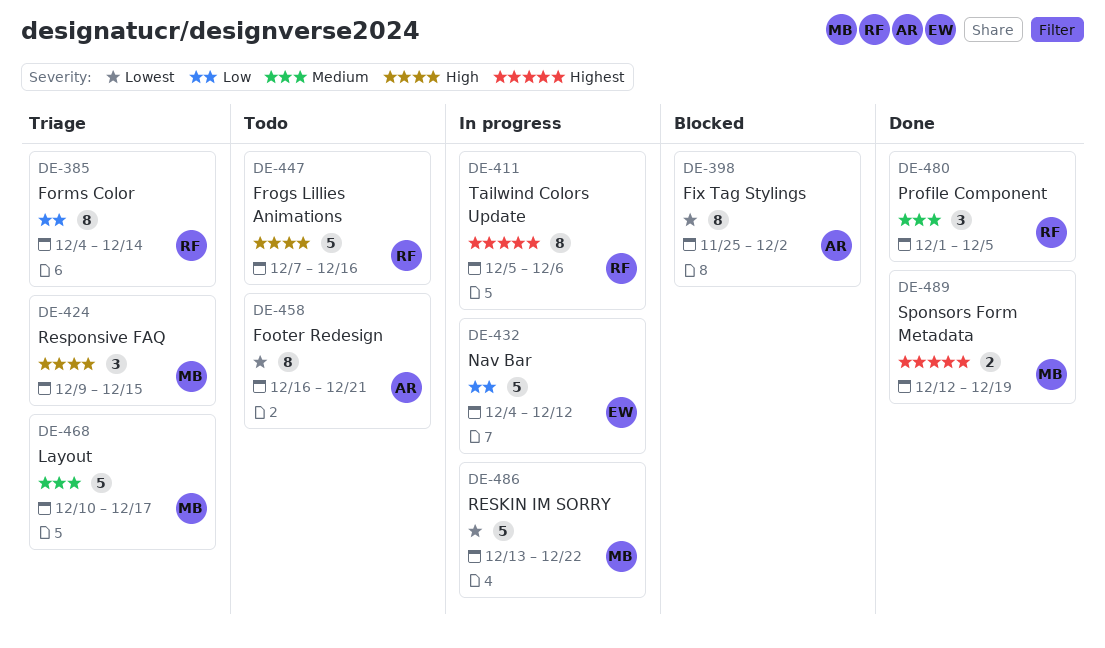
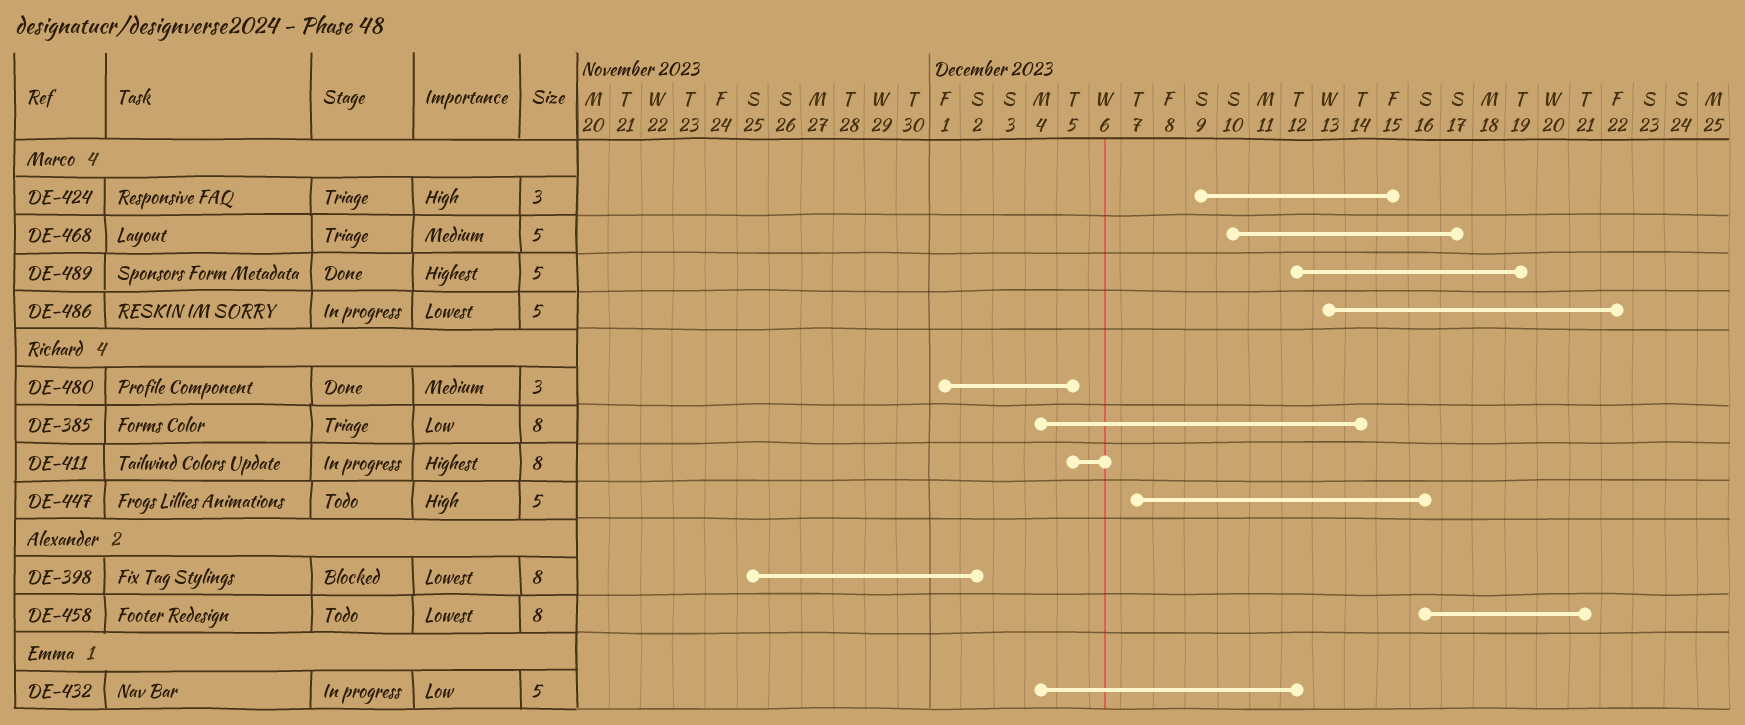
DE-489, estimate: 2 -> 5

